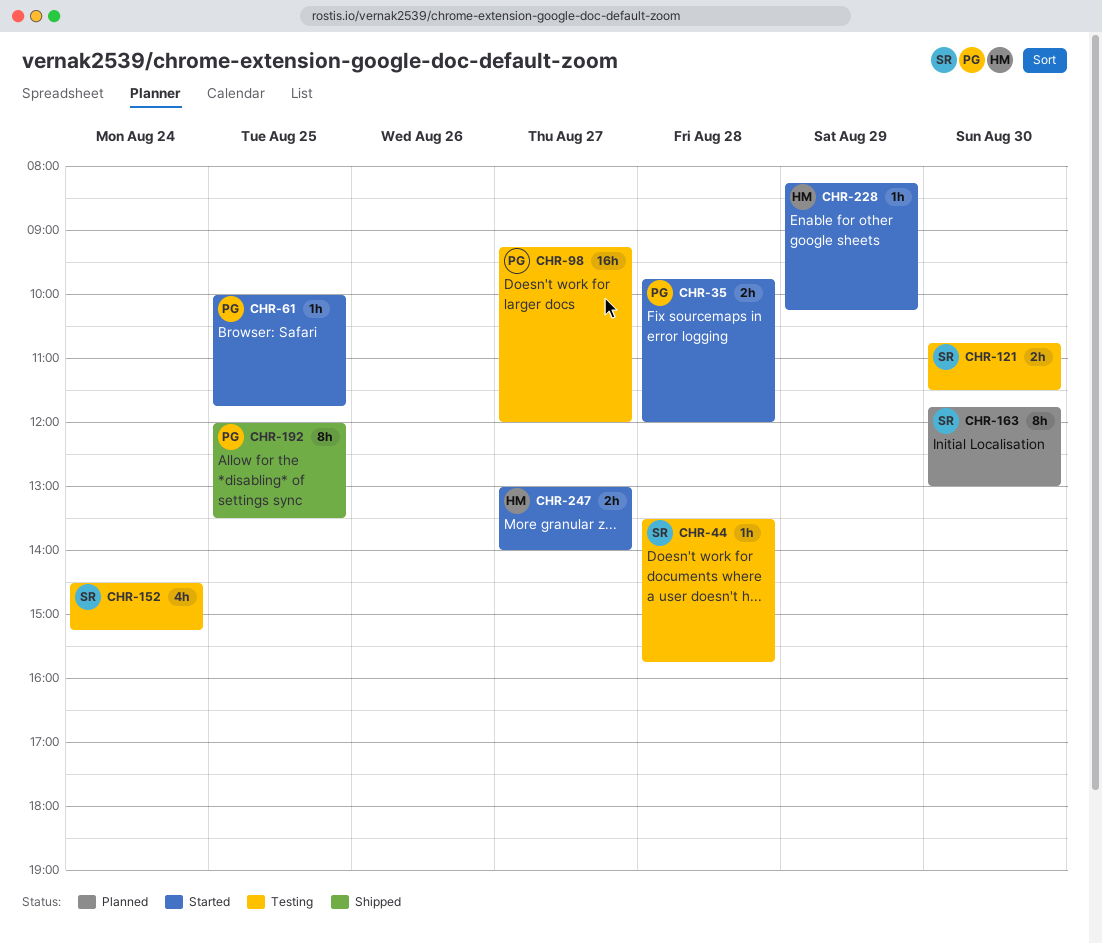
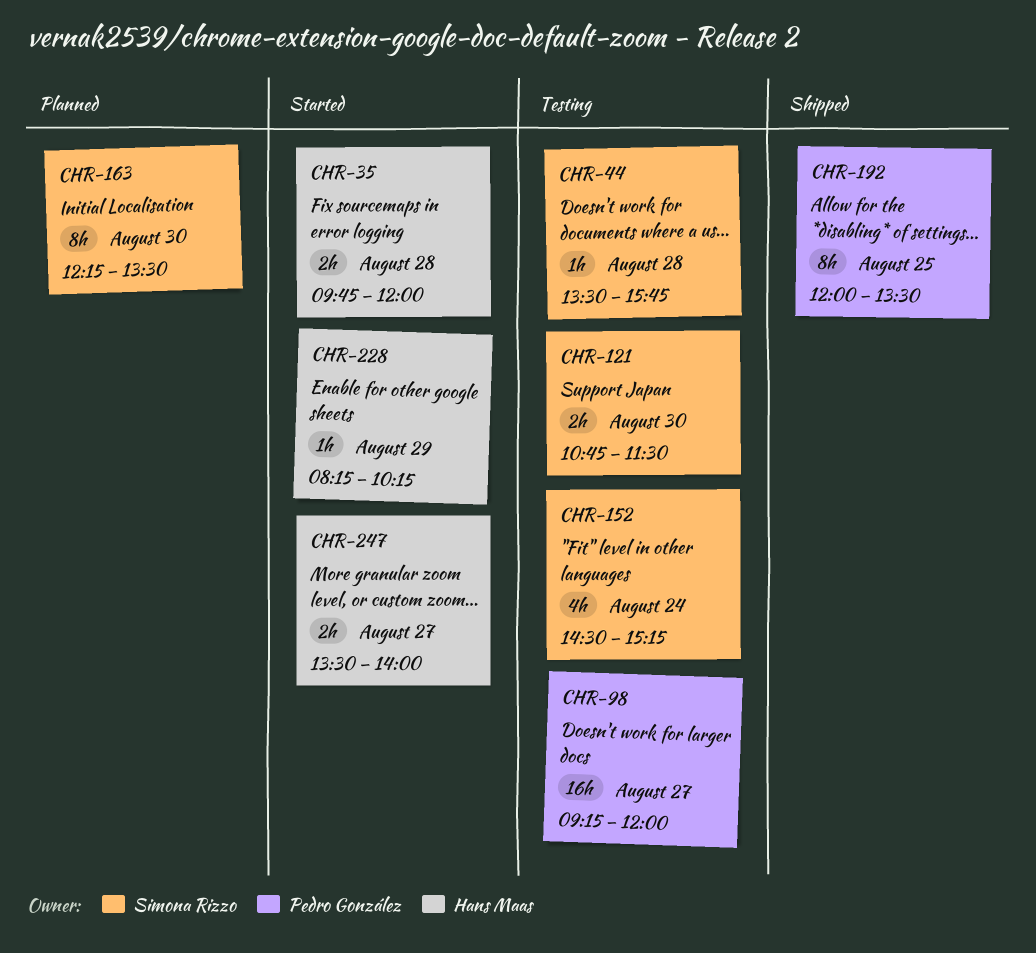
CHR-35, owner: Pedro González -> Hans Maas
CHR-61: present -> none
CHR-163, begins: 11:45 -> 12:15
CHR-163, ends: 13:00 -> 13:30
CHR-247, begins: 13:00 -> 13:30

